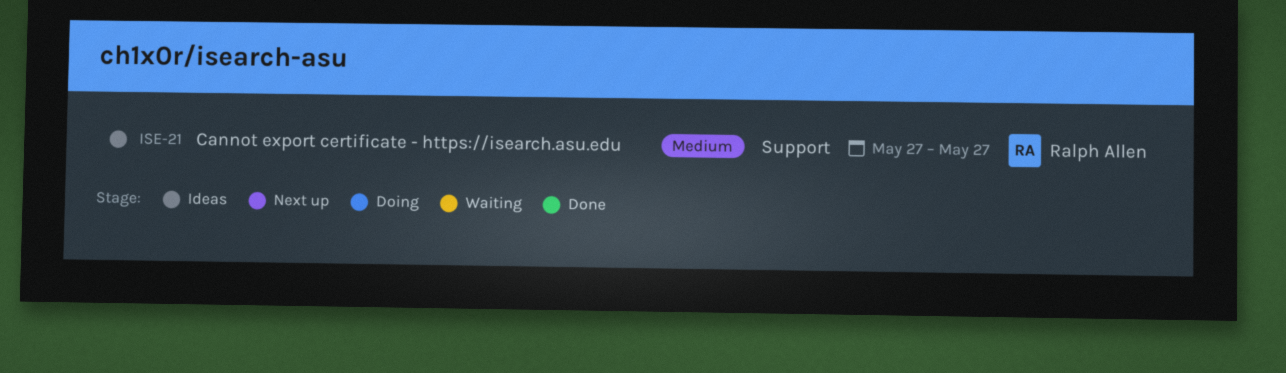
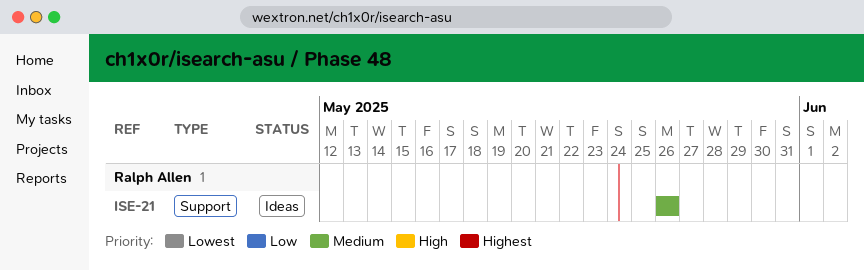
ISE-21, start: May 27 -> May 26
ISE-21, due: May 27 -> May 26

